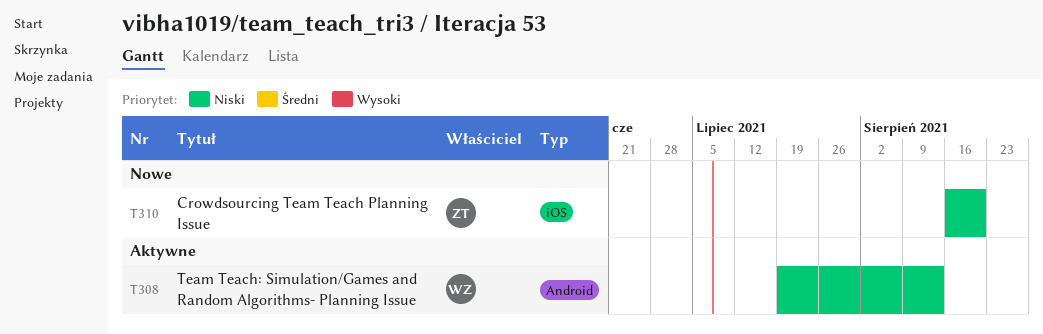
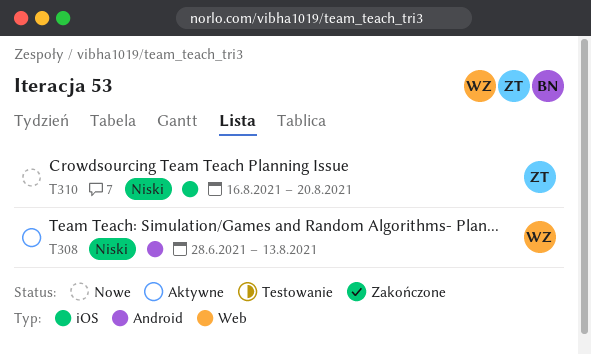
T308, start: Jul 19 -> Jun 28

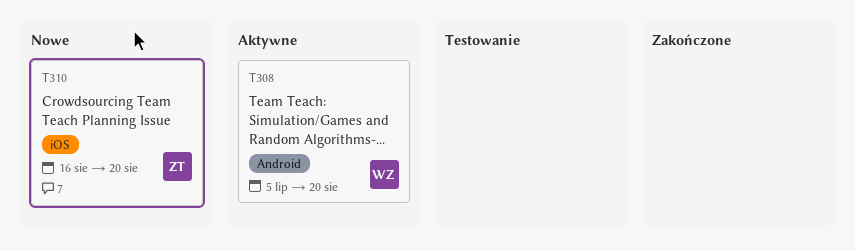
T308, start: Jun 28 -> Jul 5
T308, due: Aug 13 -> Aug 20

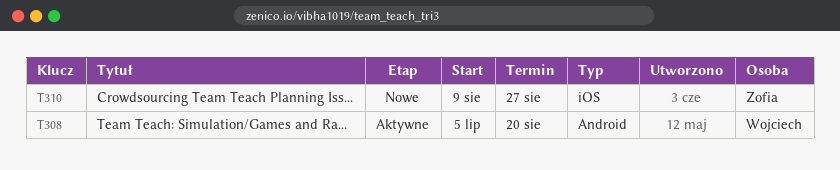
T310, start: Aug 16 -> Aug 9
T310, due: Aug 20 -> Aug 27

